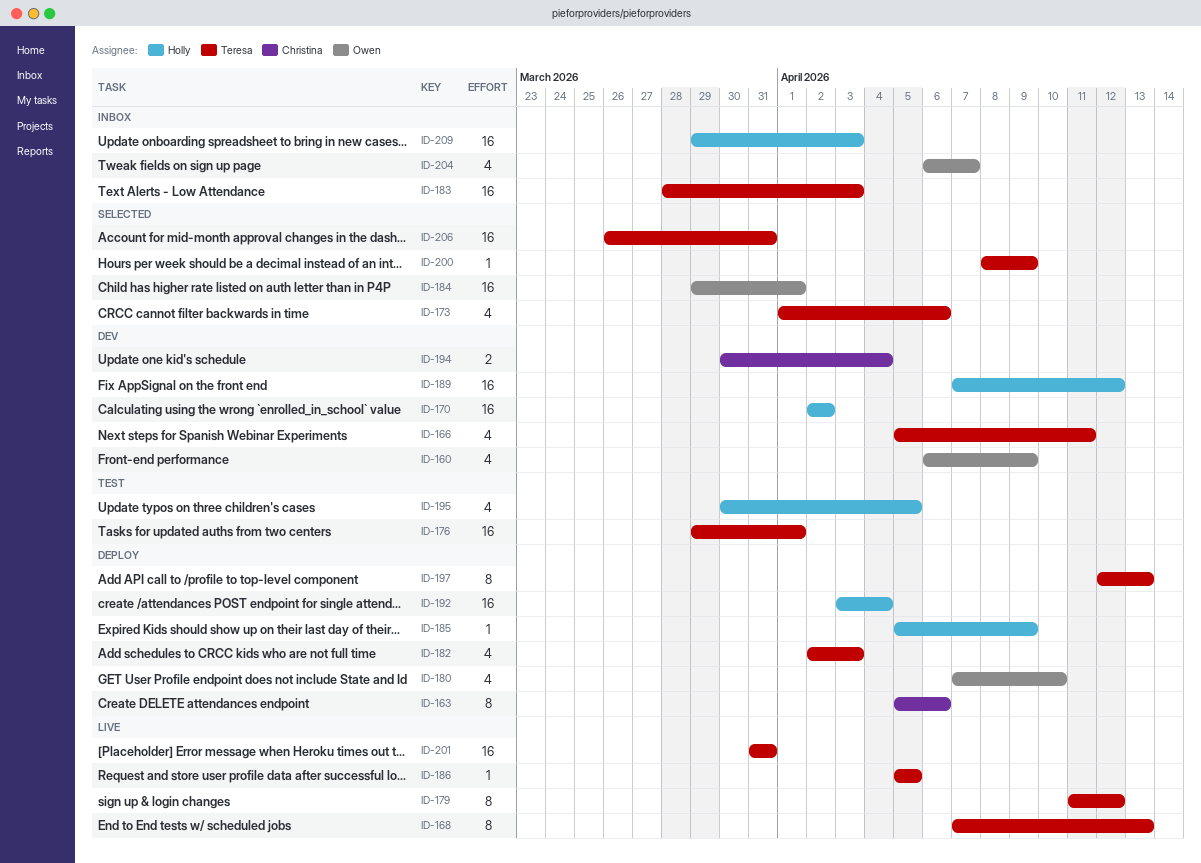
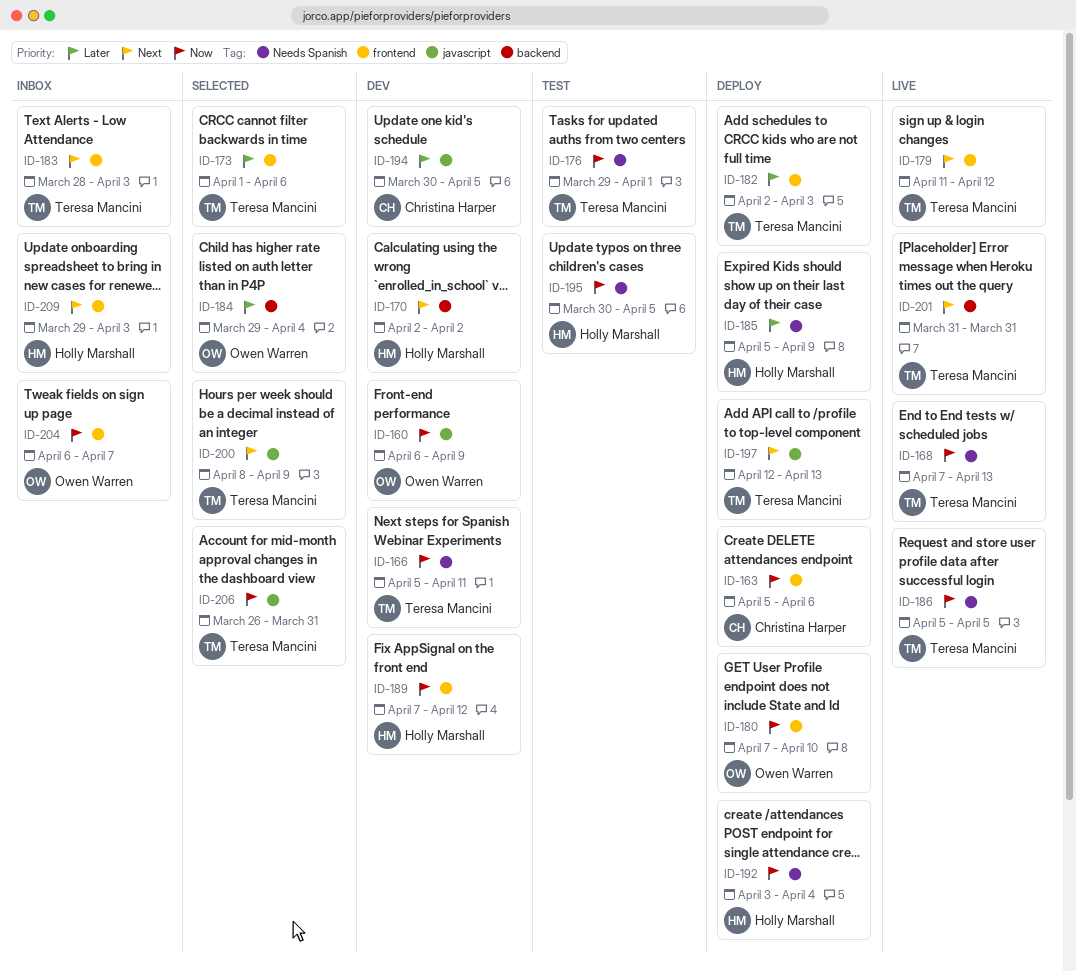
ID-184, due: Apr 1 -> Apr 4
ID-194, due: Apr 4 -> Apr 5

